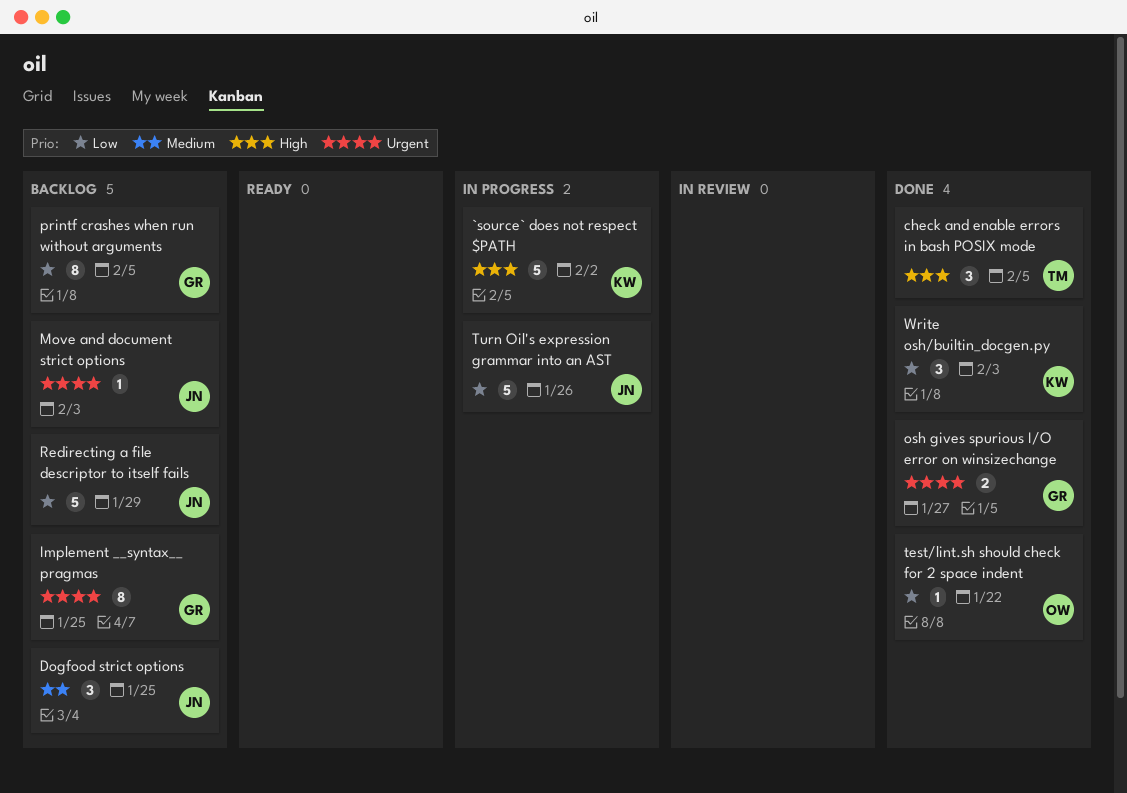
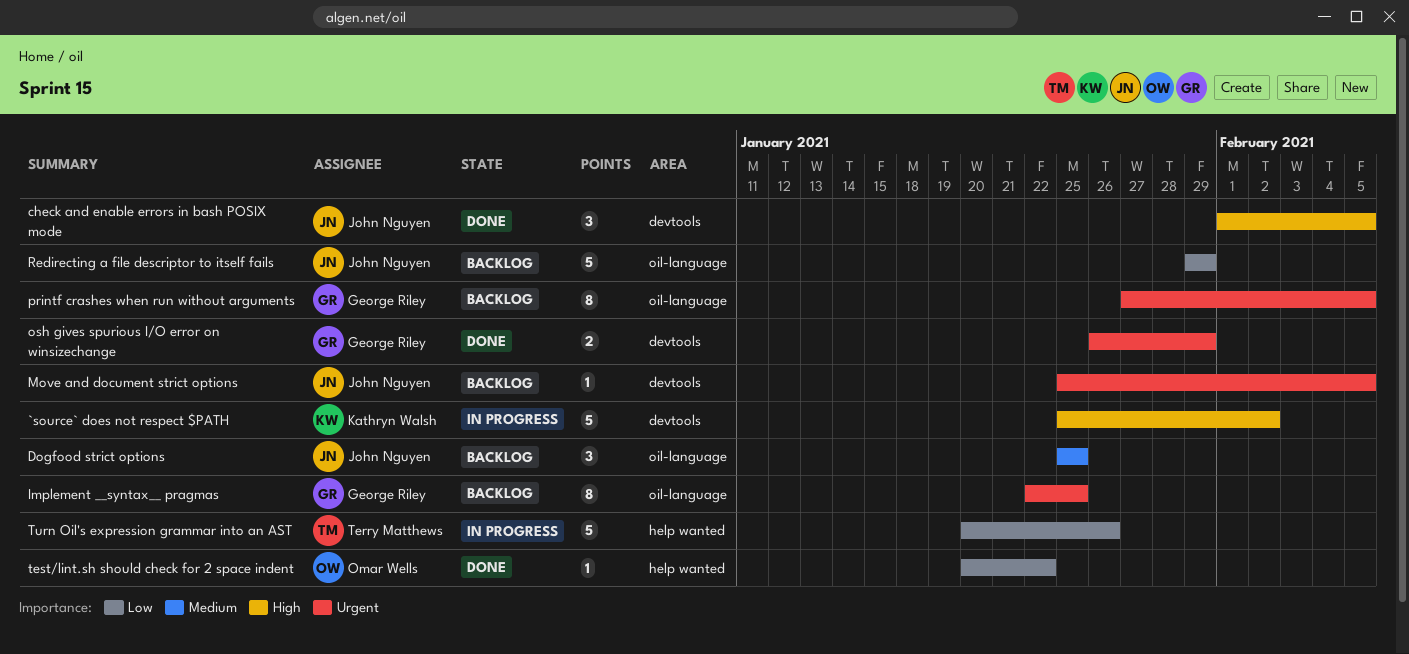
check and enable errors in bash POSIX mode, owner: Terry Matthews -> John Nguyen
Move and document strict options, due: Feb 3 -> Feb 5
osh gives spurious I/O error on winsizechange, due: Jan 27 -> Jan 29
printf crashes when run without arguments, priority: Low -> Urgent
Turn Oil's expression grammar into an AST, owner: John Nguyen -> Terry Matthews
Write osh/builtin_docgen.py: present -> none

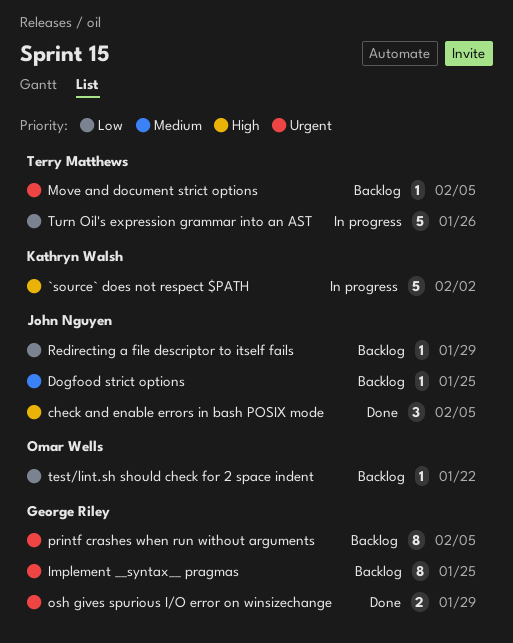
Dogfood strict options, estimate: 3 -> 1
Move and document strict options, owner: John Nguyen -> Terry Matthews
Redirecting a file descriptor to itself fails, estimate: 5 -> 1
test/lint.sh should check for 2 space indent, status: Done -> Backlog

